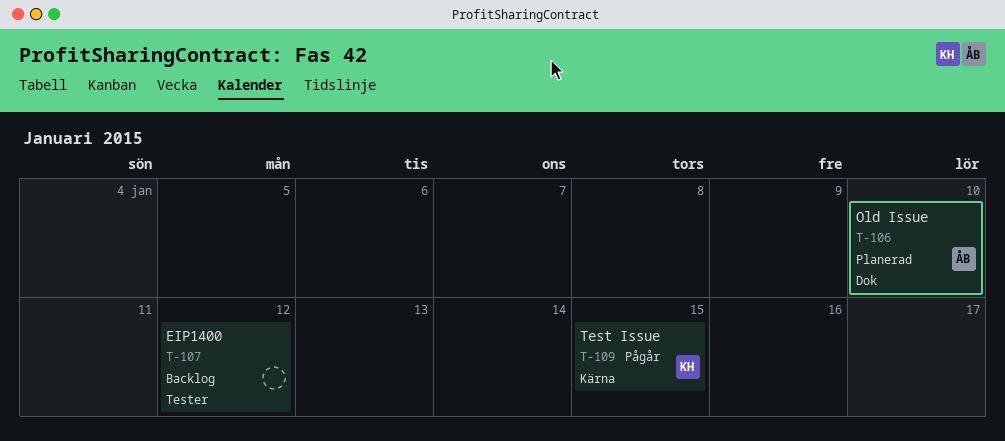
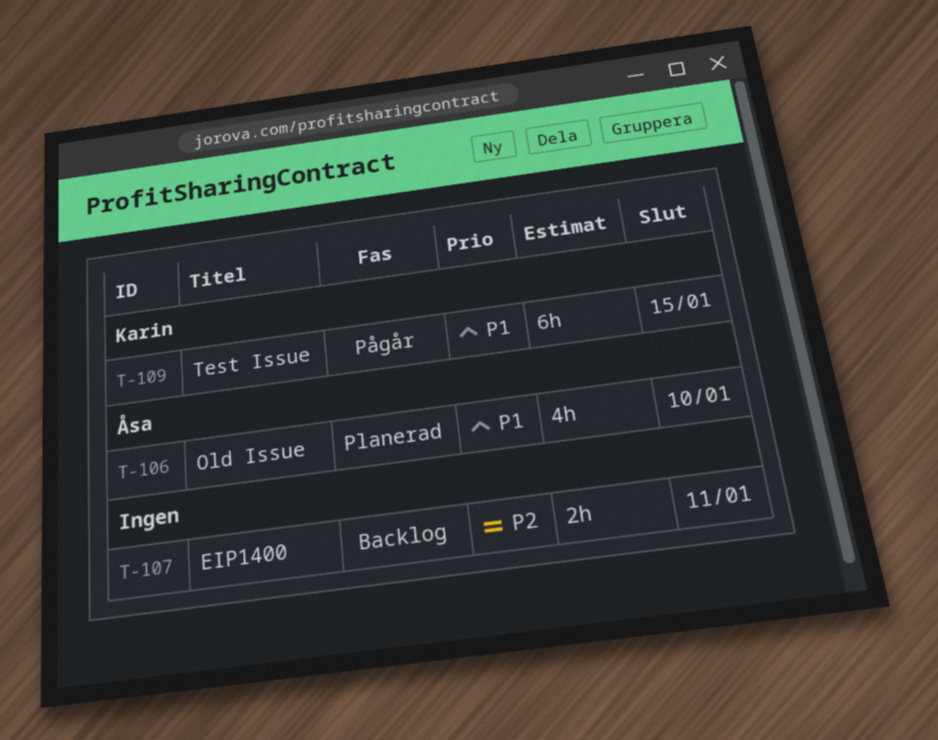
T-107, due: Jan 12 -> Jan 11

